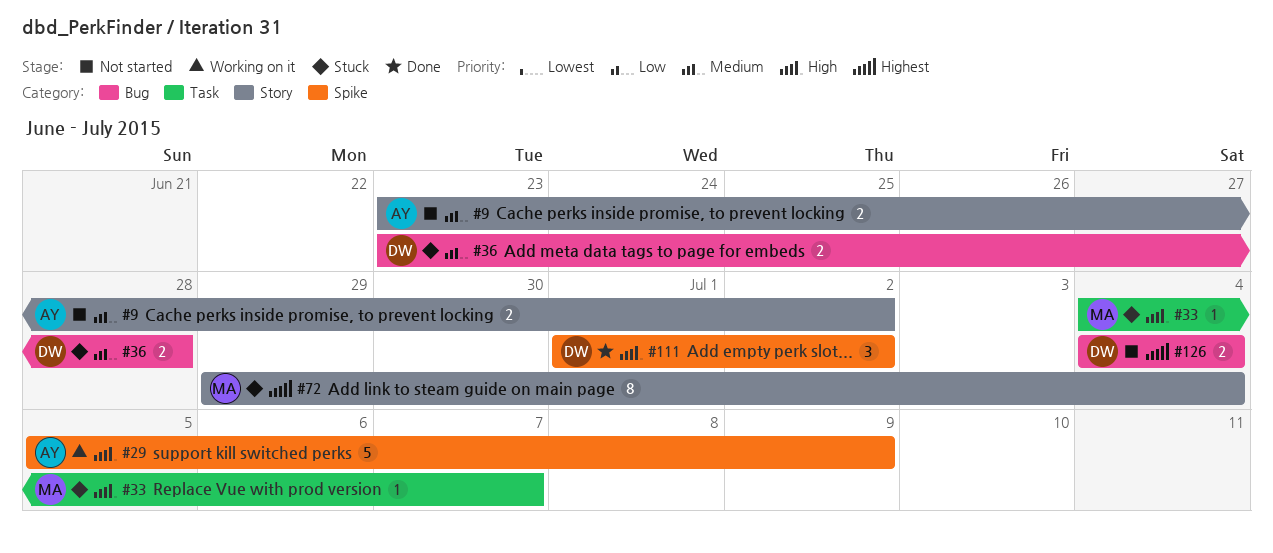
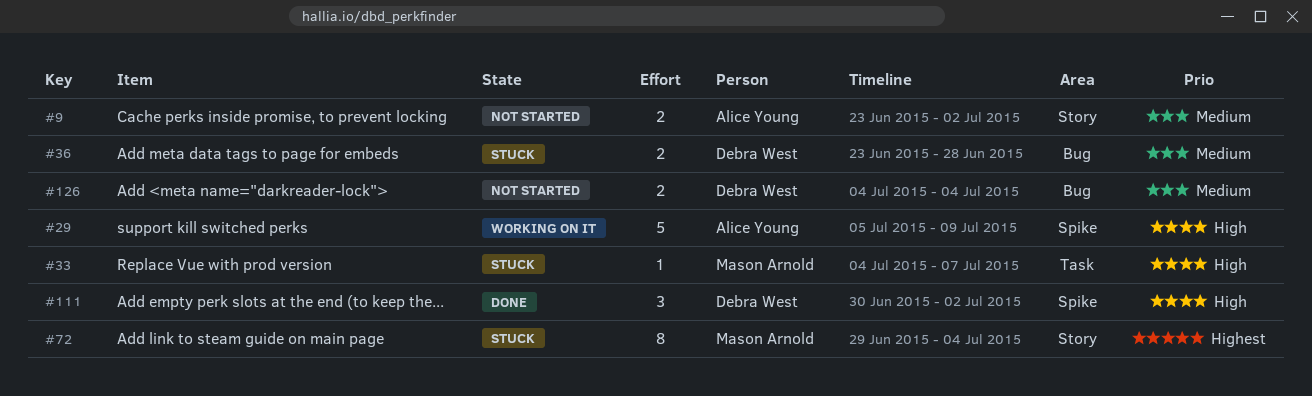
#111, start: Jul 1 -> Jun 30
#126, priority: Highest -> Medium

